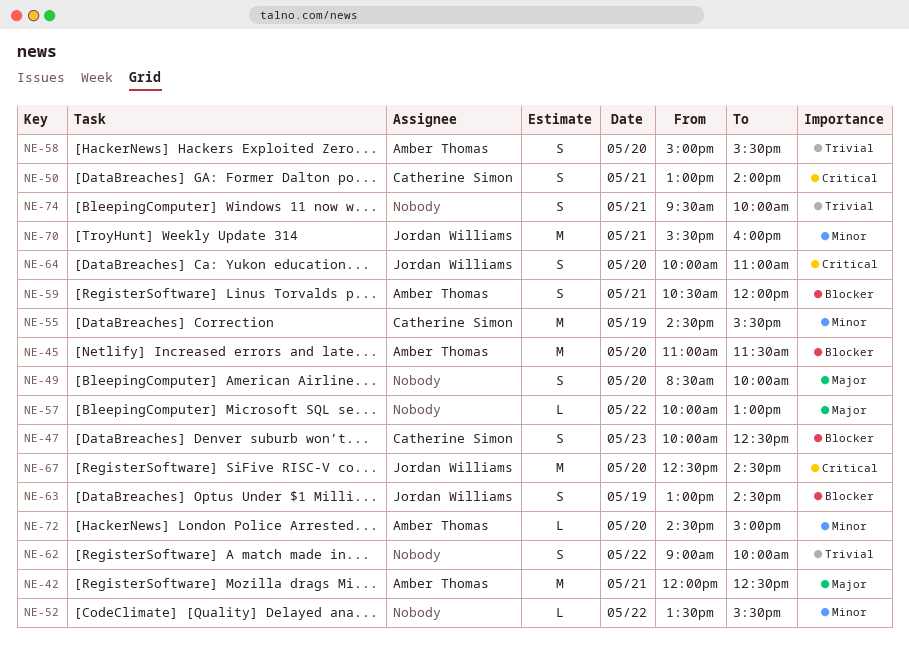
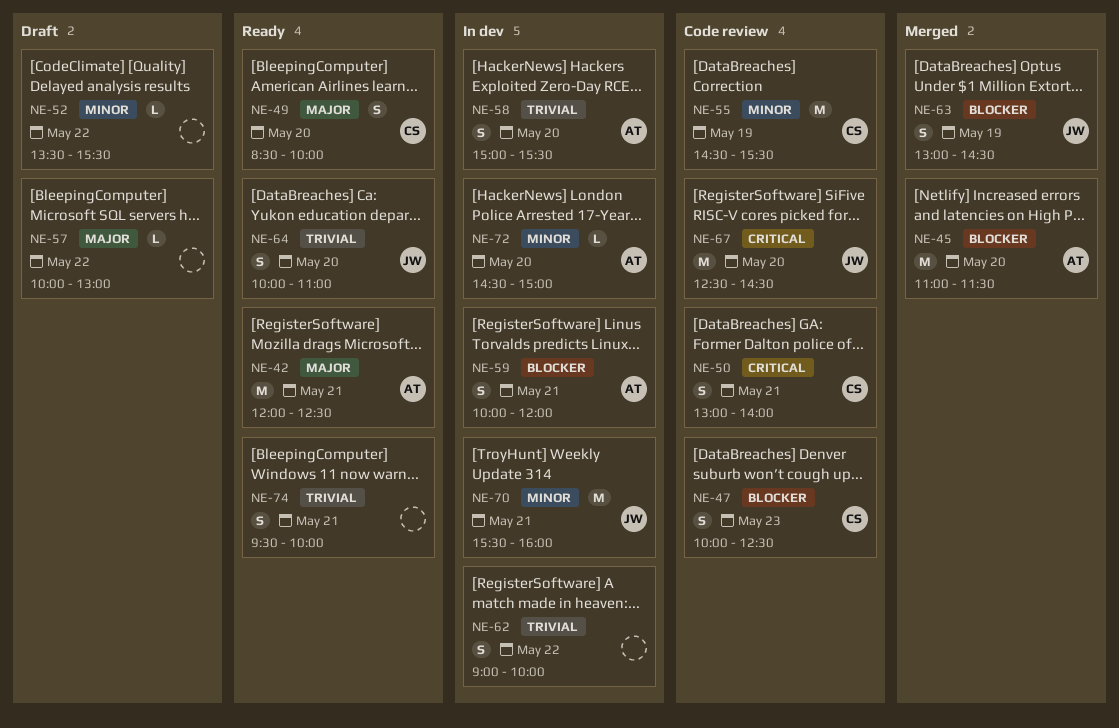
NE-49, owner: none -> Catherine Simon
NE-59, begins: 10:30 -> 10:00
NE-64, priority: Critical -> Trivial

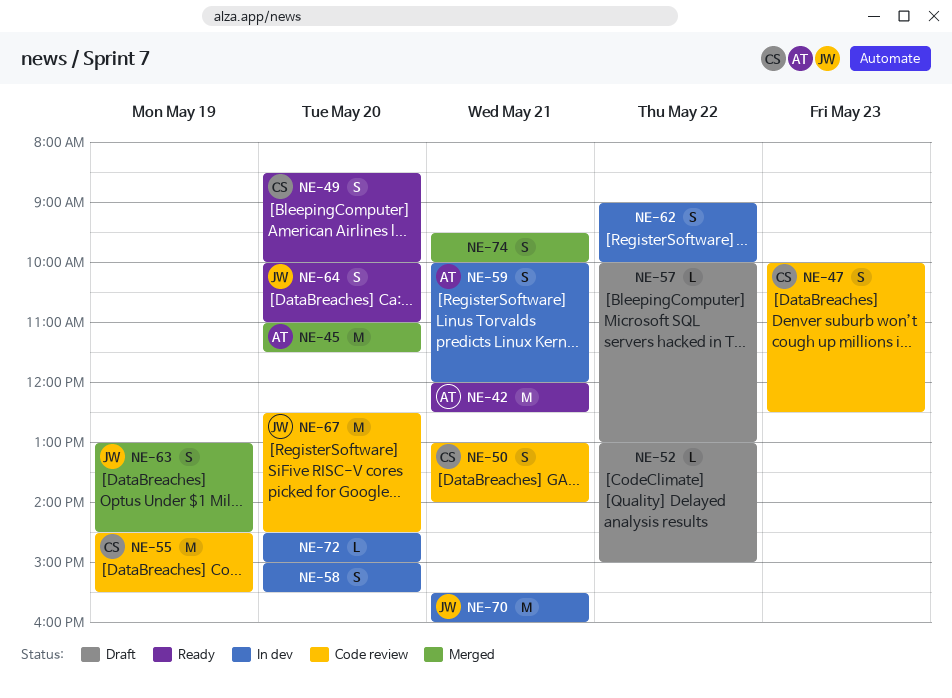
NE-52, begins: 13:30 -> 13:00
NE-52, ends: 15:30 -> 15:00
NE-58, owner: AT -> none
NE-72, owner: AT -> none
NE-74, status: Ready -> Merged

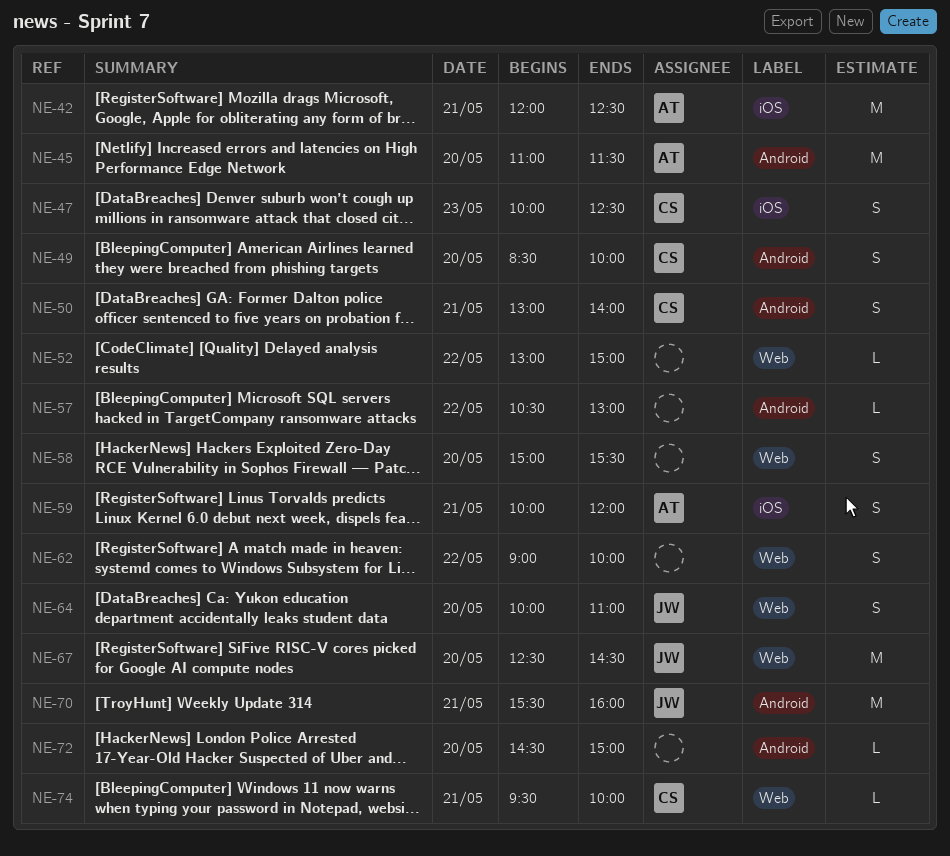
NE-55: present -> none
NE-57, begins: 10:00 -> 10:30
NE-63: present -> none
NE-74, owner: none -> CS
NE-74, estimate: S -> L

